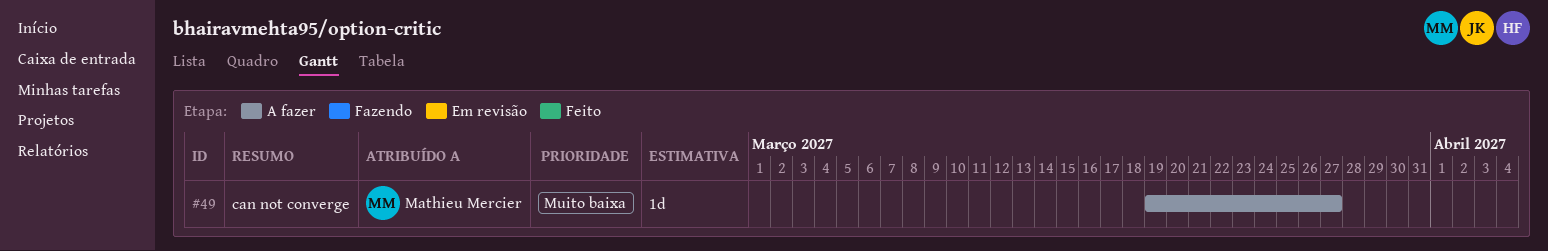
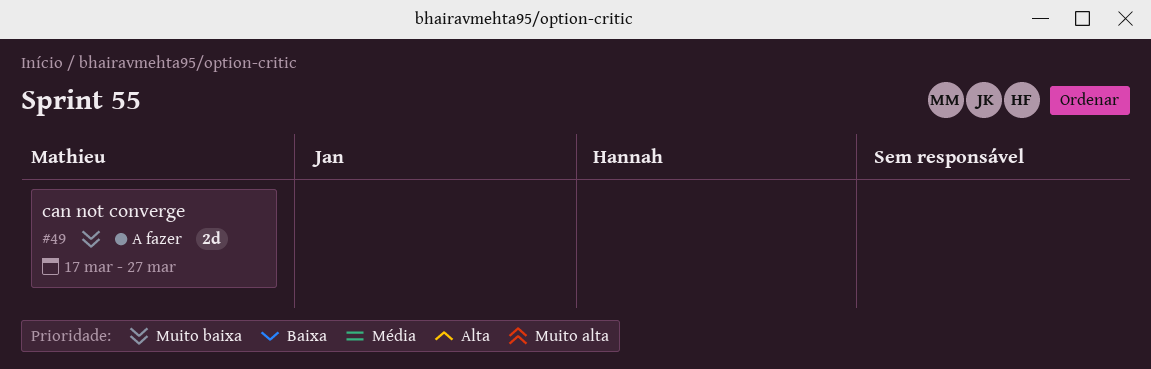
#49, estimate: 1d -> 2d
#49, start: Mar 19 -> Mar 17

